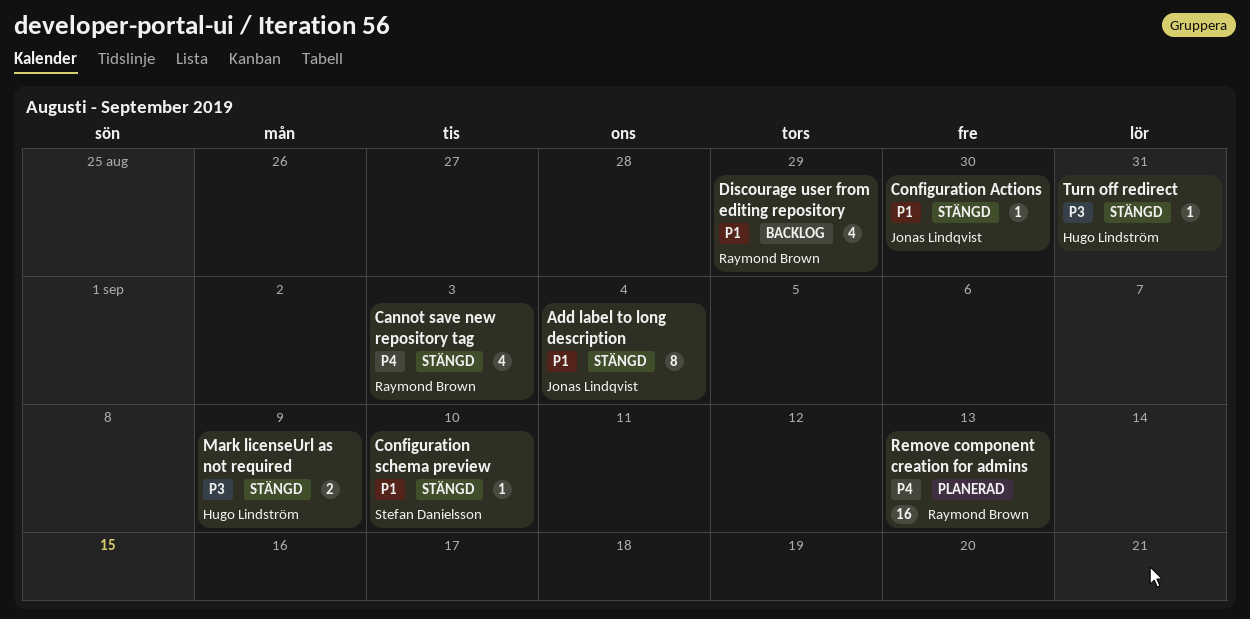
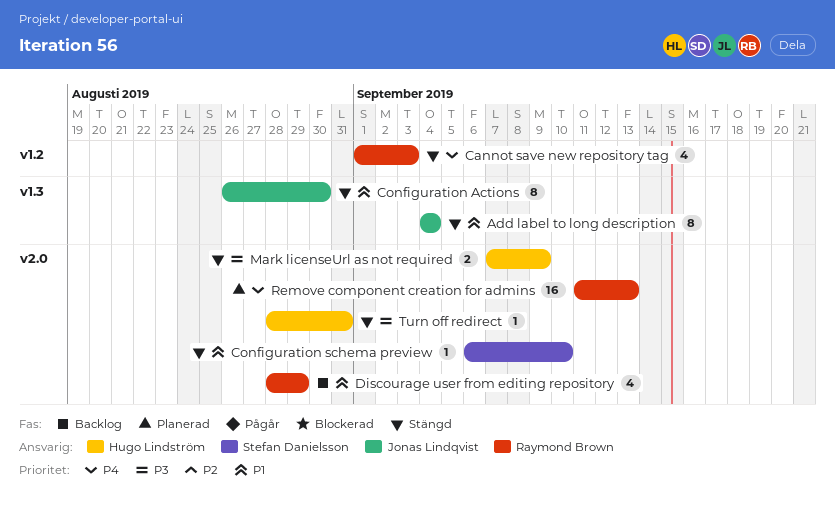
Configuration Actions, estimate: 1 -> 8

